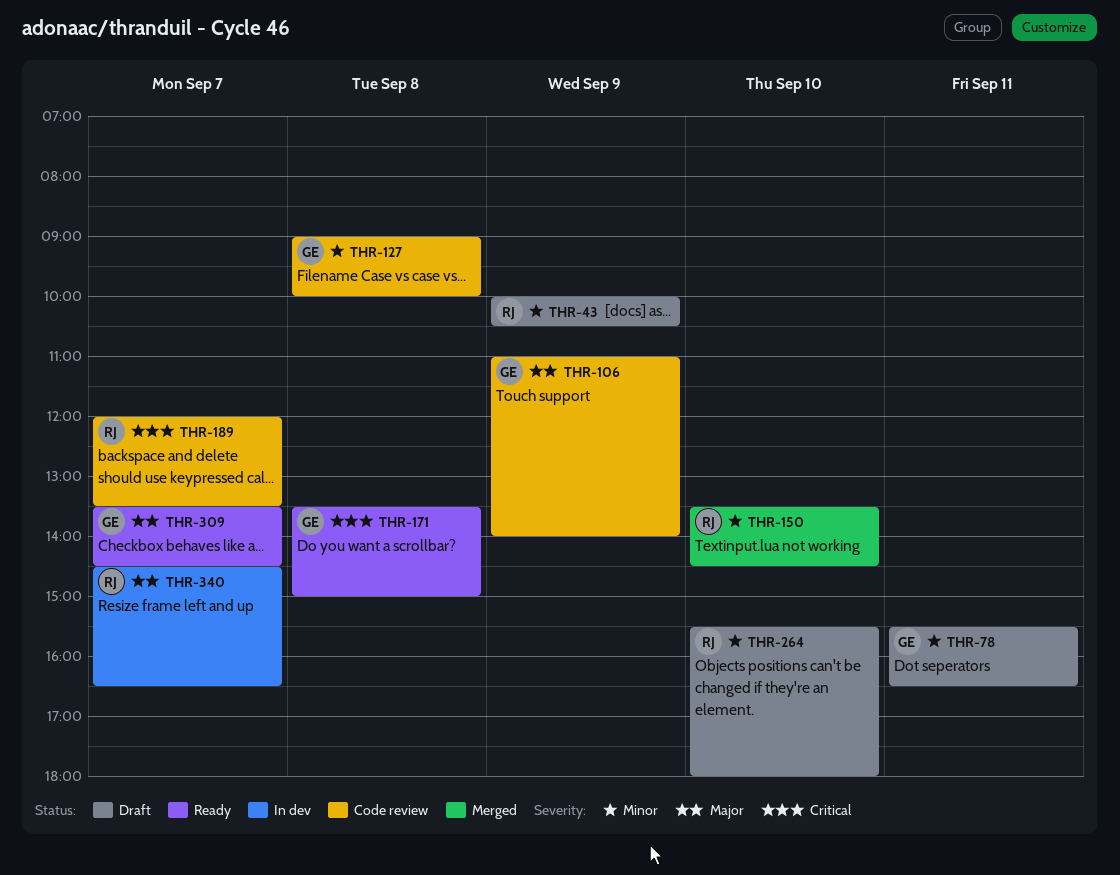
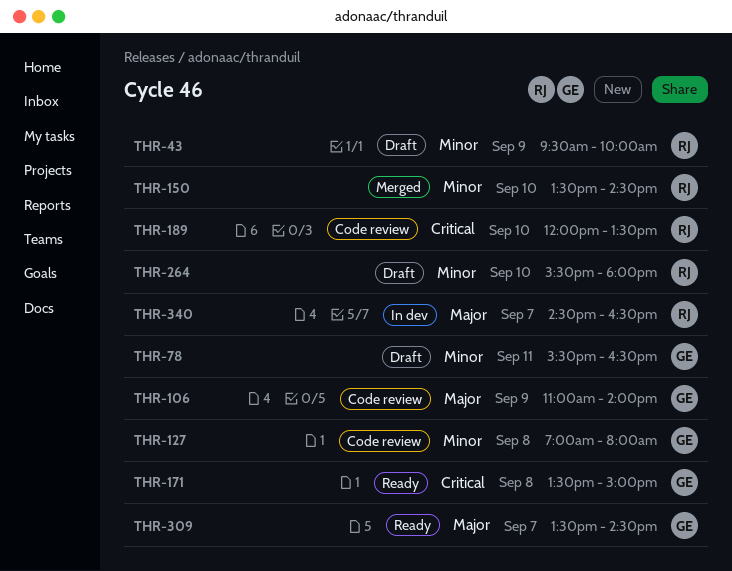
THR-43, begins: 10:00 -> 09:30
THR-43, ends: 10:30 -> 10:00
THR-127, begins: 09:00 -> 07:00
THR-127, ends: 10:00 -> 08:00
THR-189, day: Sep 7 -> Sep 10

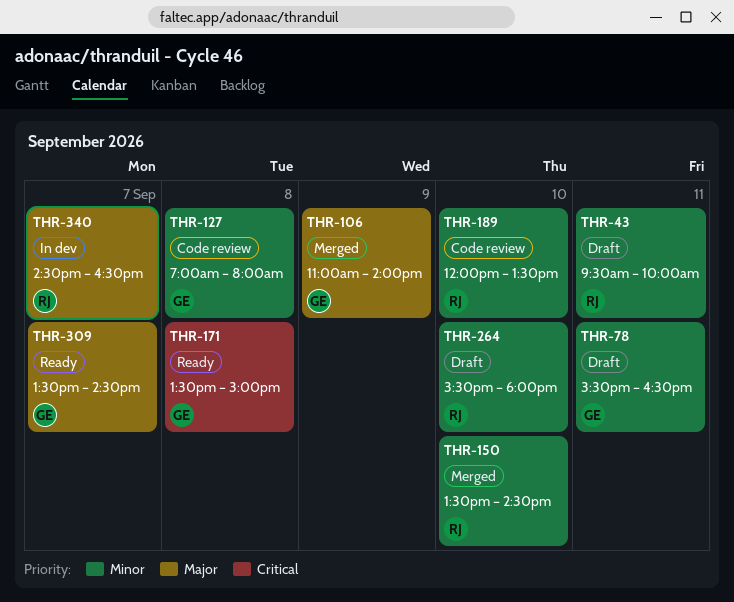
THR-43, day: Sep 9 -> Sep 11
THR-106, status: Code review -> Merged
THR-189, priority: Critical -> Minor

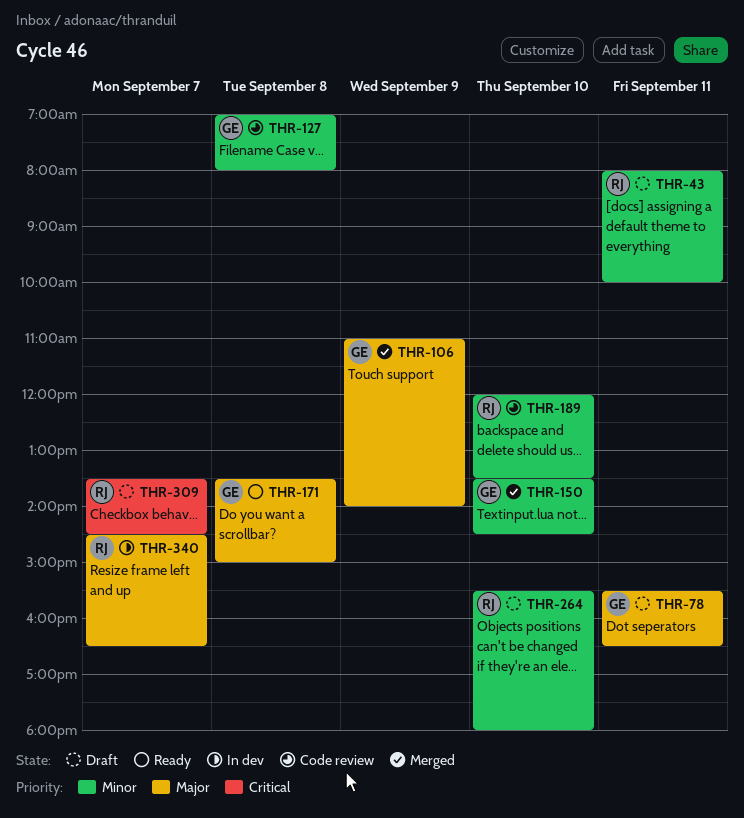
THR-43, begins: 09:30 -> 08:00
THR-78, priority: Minor -> Major
THR-150, owner: RJ -> GE
THR-171, priority: Critical -> Major
THR-309, status: Ready -> Draft
THR-309, owner: GE -> RJ
THR-309, priority: Major -> Critical

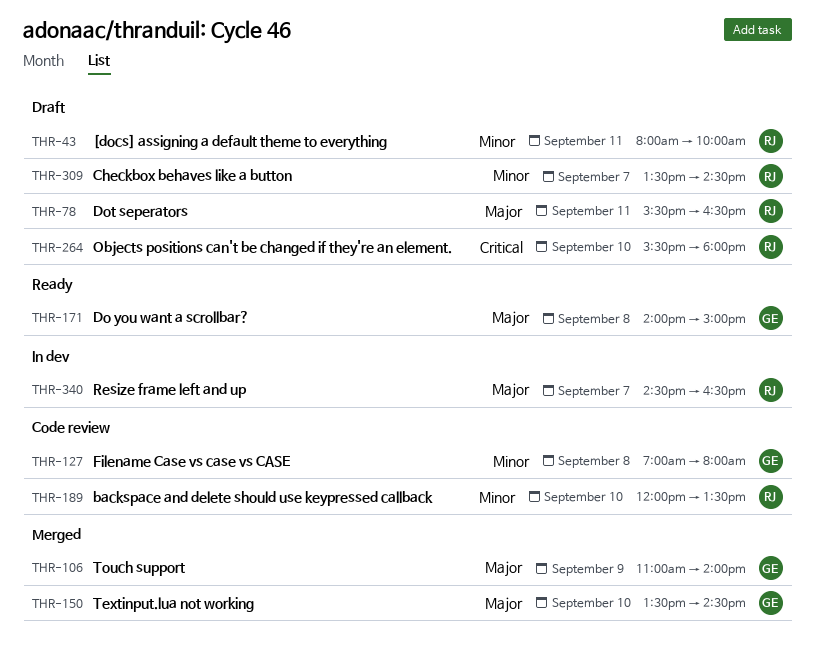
THR-78, owner: GE -> RJ
THR-150, priority: Minor -> Major
THR-171, begins: 13:30 -> 14:00
THR-264, priority: Minor -> Critical
THR-309, priority: Critical -> Minor

